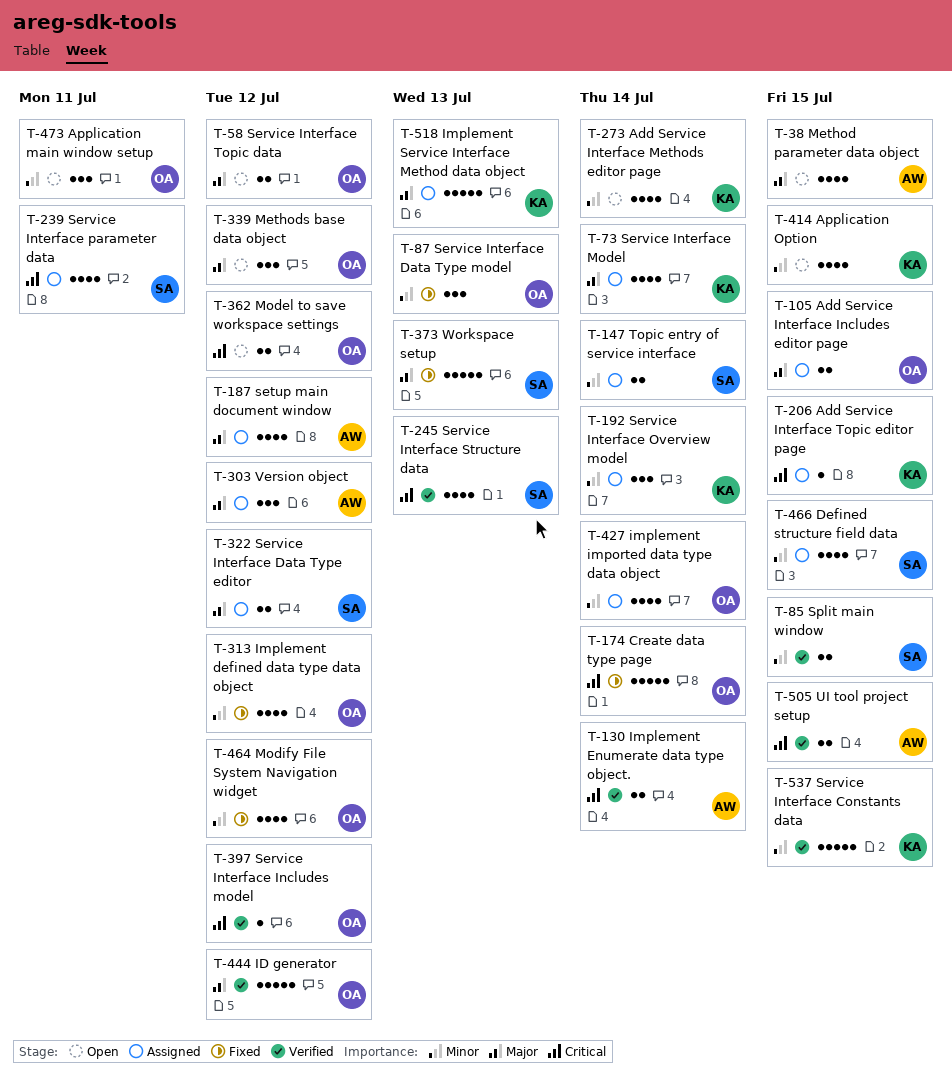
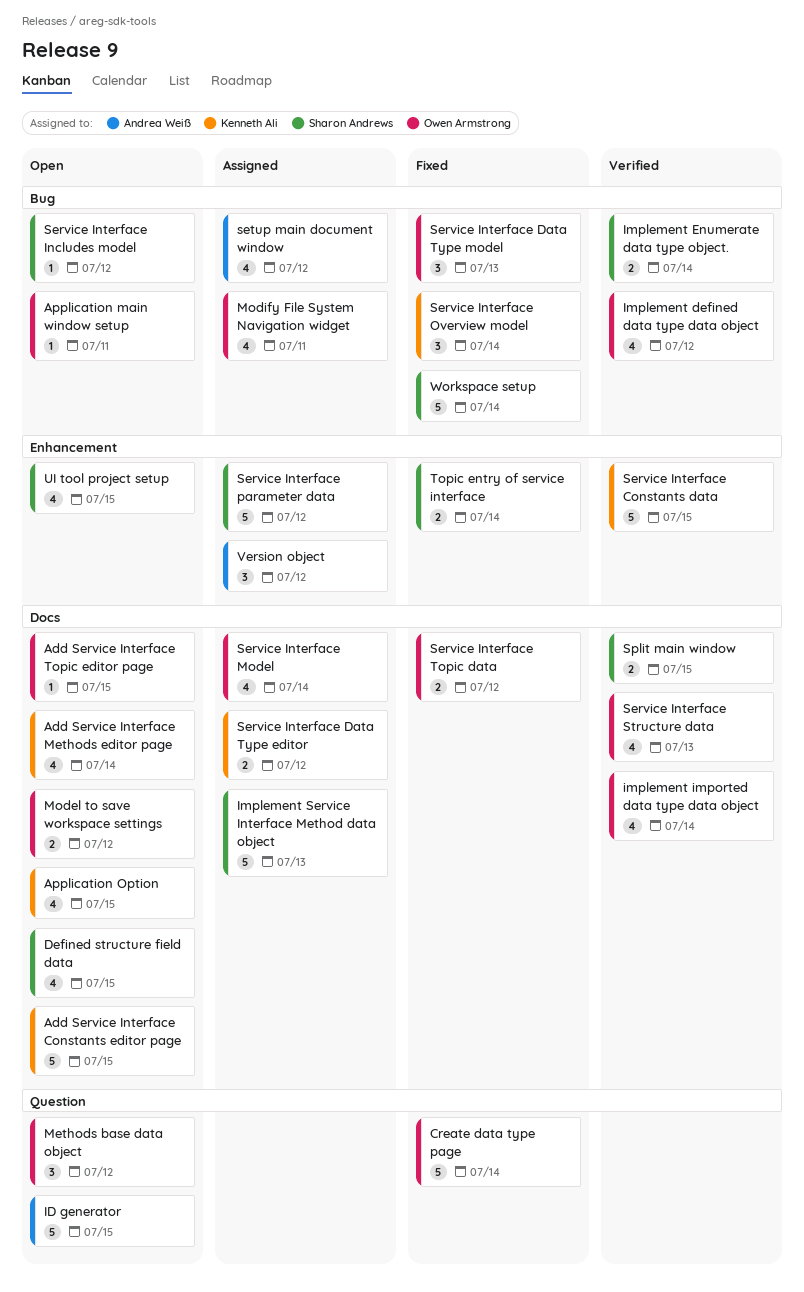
Add Service Interface Constants editor page: none -> present
Add Service Interface Includes editor page: present -> none
Add Service Interface Topic editor page, status: Assigned -> Open
Add Service Interface Topic editor page, owner: Kenneth Ali -> Owen Armstrong
Application main window setup, estimate: 3 -> 1
Defined structure field data, status: Assigned -> Open
ID generator, status: Verified -> Open
ID generator, owner: Owen Armstrong -> Andrea Weiß
ID generator, due: Jul 12 -> Jul 15
Implement defined data type data object, status: Fixed -> Verified
Implement Enumerate data type object., owner: Andrea Weiß -> Sharon Andrews
implement imported data type data object, status: Assigned -> Verified
Implement Service Interface Method data object, owner: Kenneth Ali -> Sharon Andrews
Method parameter data object: present -> none
Modify File System Navigation widget, status: Fixed -> Assigned
Modify File System Navigation widget, due: Jul 12 -> Jul 11
Service Interface Data Type editor, owner: Sharon Andrews -> Kenneth Ali
Service Interface Includes model, status: Verified -> Open
Service Interface Includes model, owner: Owen Armstrong -> Sharon Andrews
Service Interface Model, owner: Kenneth Ali -> Owen Armstrong
Service Interface Overview model, status: Assigned -> Fixed
Service Interface parameter data, estimate: 4 -> 5
Service Interface parameter data, due: Jul 11 -> Jul 12
Service Interface Structure data, owner: Sharon Andrews -> Owen Armstrong
Service Interface Topic data, status: Open -> Fixed
Topic entry of service interface, status: Assigned -> Fixed
UI tool project setup, status: Verified -> Open
UI tool project setup, owner: Andrea Weiß -> Sharon Andrews
UI tool project setup, estimate: 2 -> 4
Workspace setup, due: Jul 13 -> Jul 14

